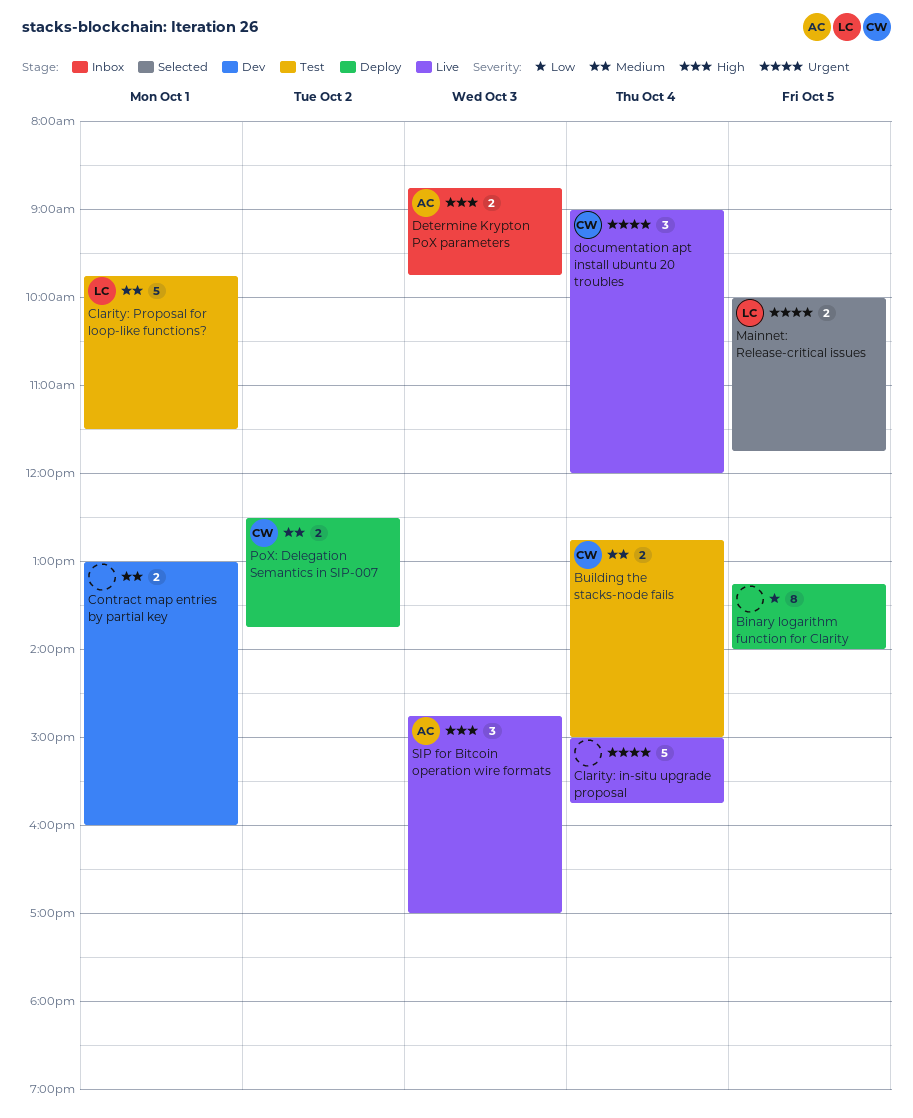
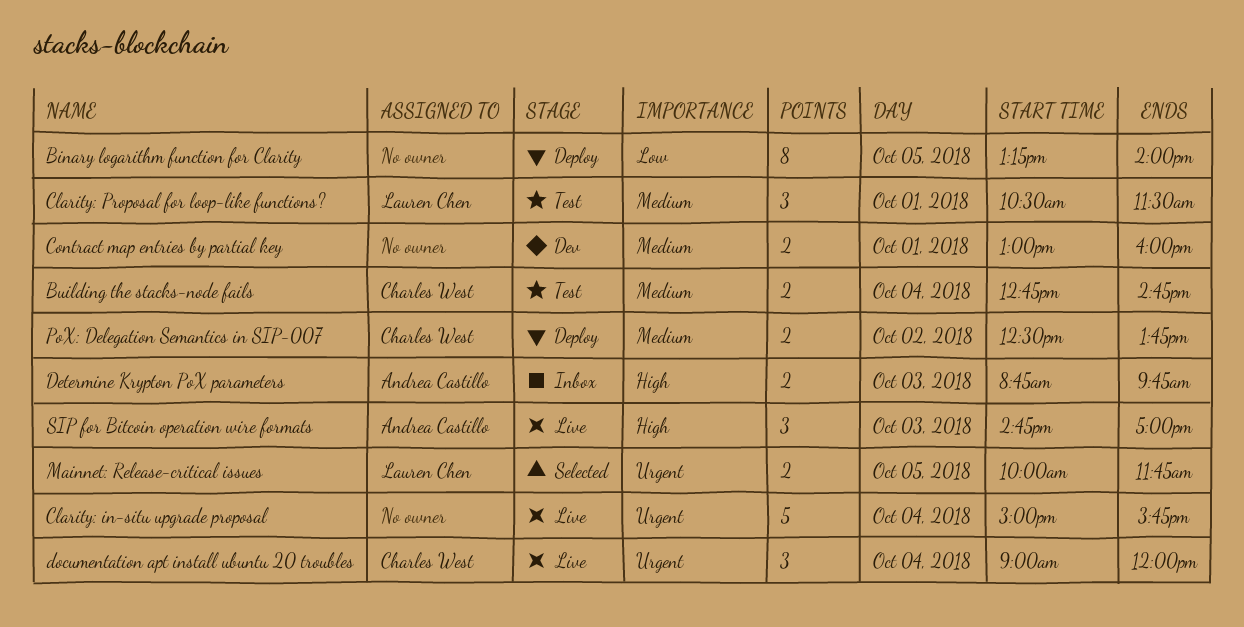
Building the stacks-node fails, ends: 15:00 -> 14:45
Clarity: Proposal for loop-like functions?, estimate: 5 -> 3
Clarity: Proposal for loop-like functions?, begins: 09:45 -> 10:30

